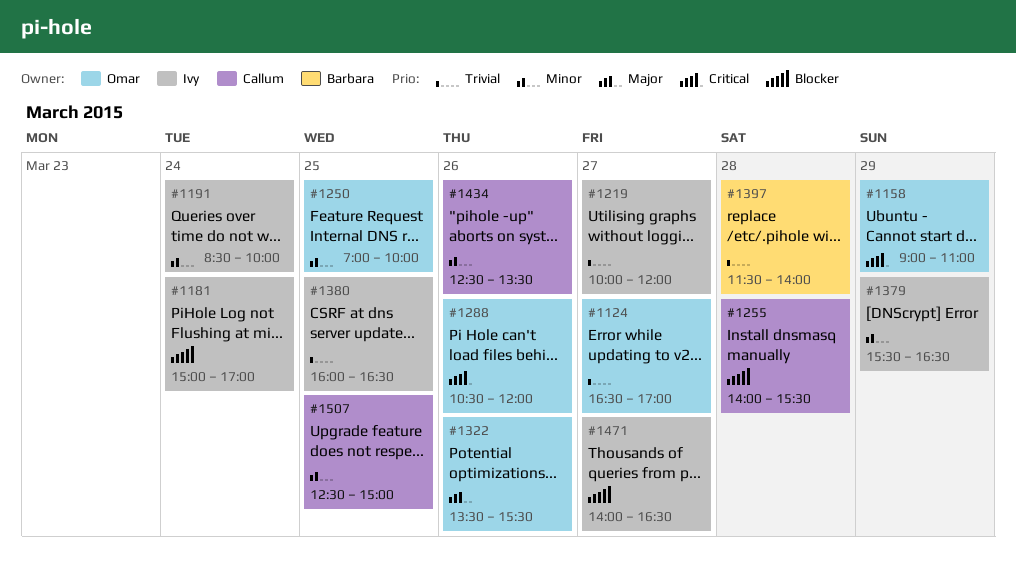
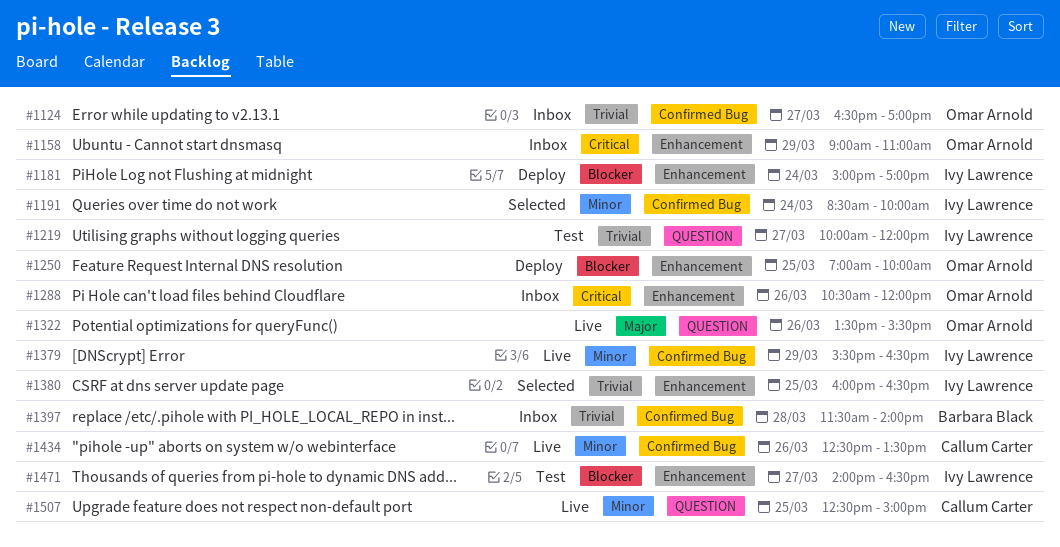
#1250, priority: Minor -> Blocker
#1255: present -> none

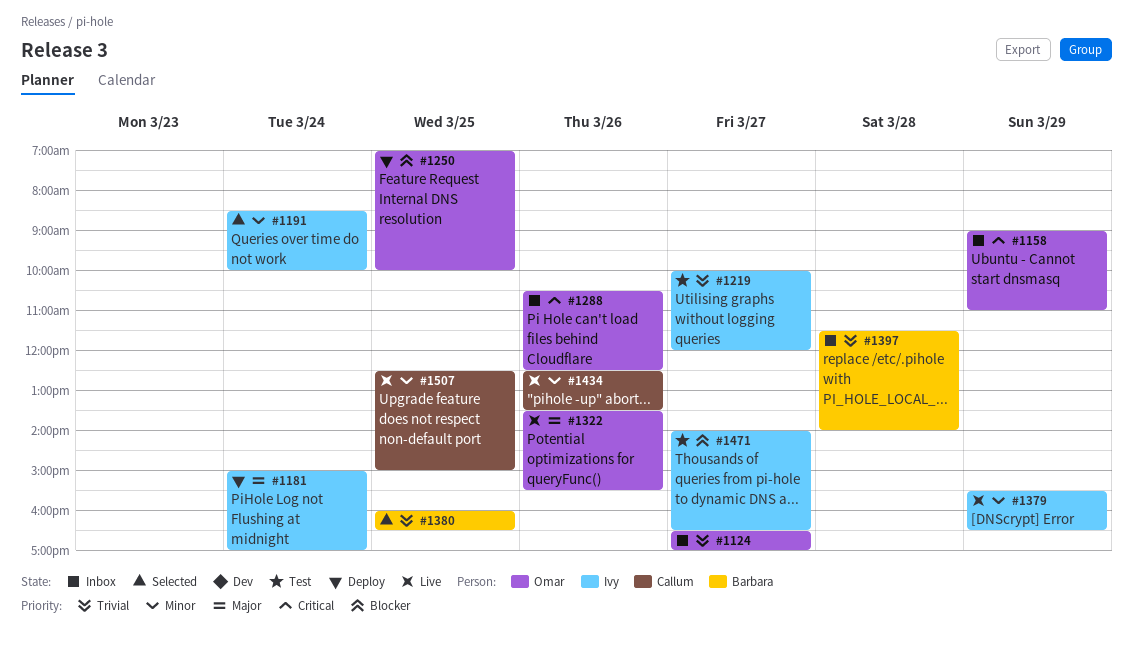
#1181, priority: Blocker -> Major
#1288, ends: 12:00 -> 12:30
#1380, owner: Ivy Lawrence -> Barbara Black

